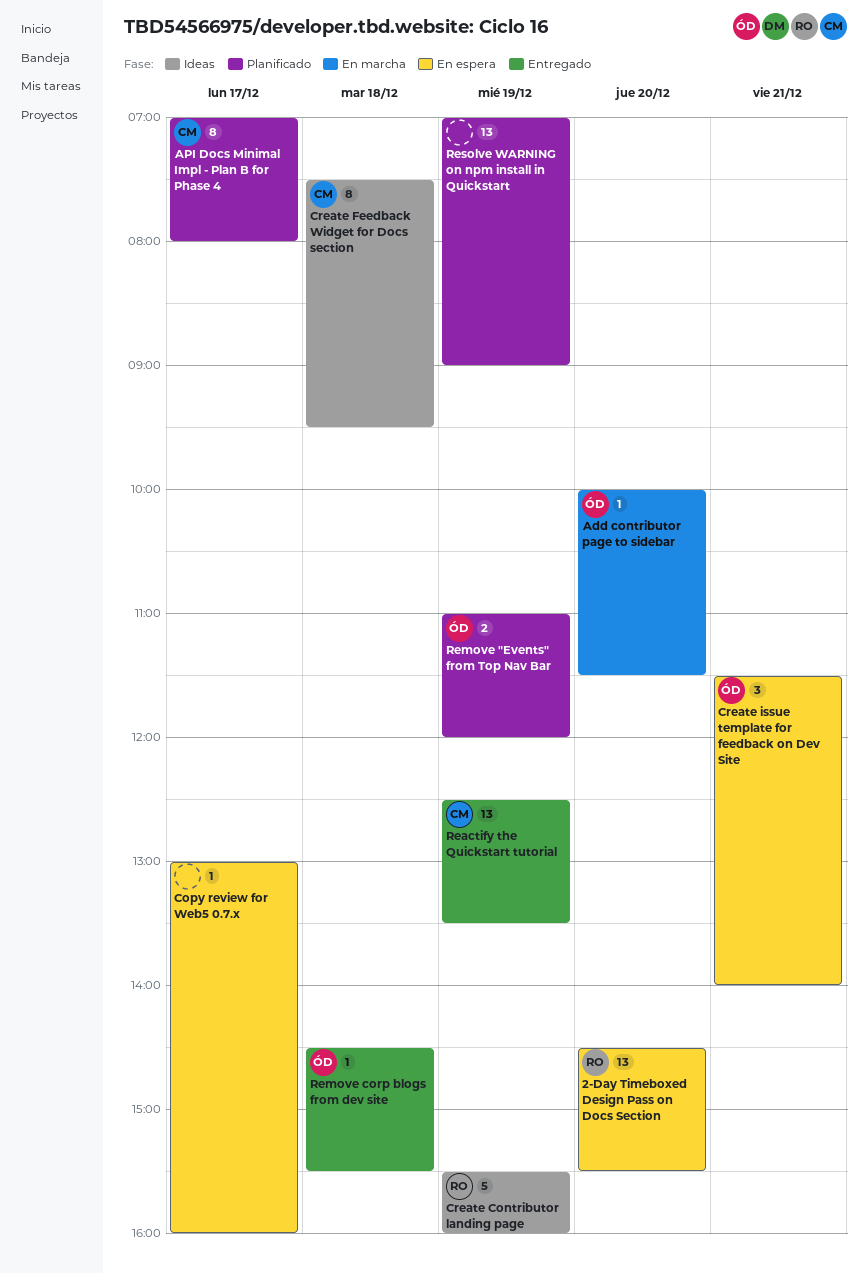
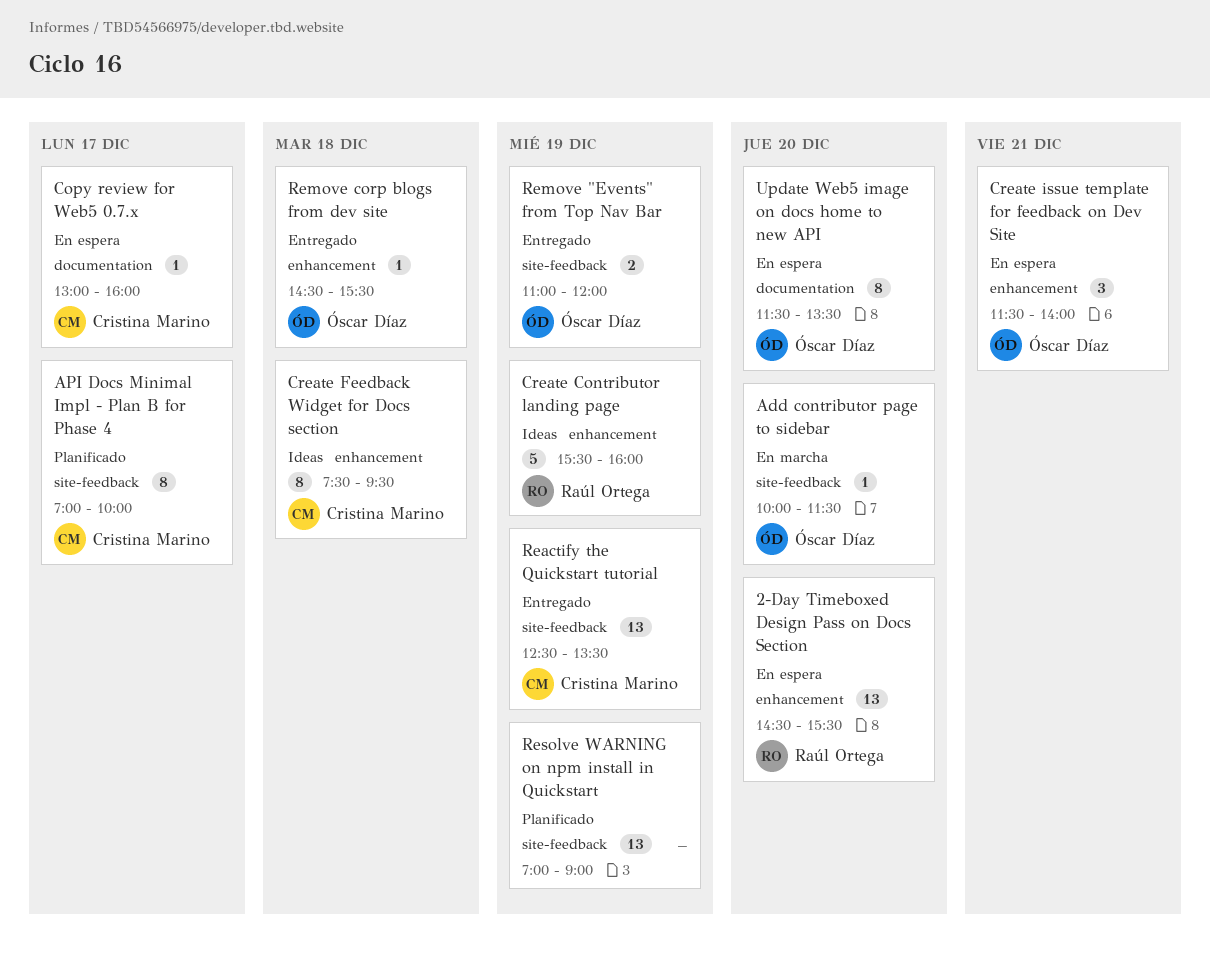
API Docs Minimal Impl - Plan B for Phase 4, ends: 08:00 -> 10:00
Copy review for Web5 0.7.x, owner: none -> Cristina Marino
Remove "Events" from Top Nav Bar, status: Planificado -> Entregado
Update Web5 image on docs home to new API: none -> present

